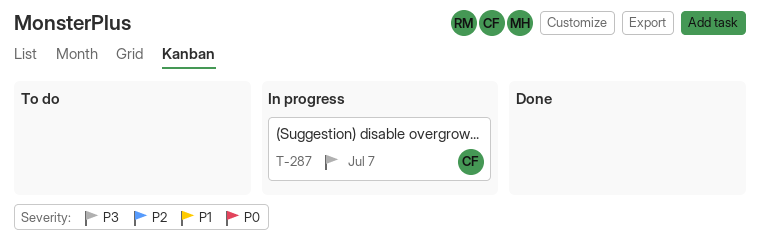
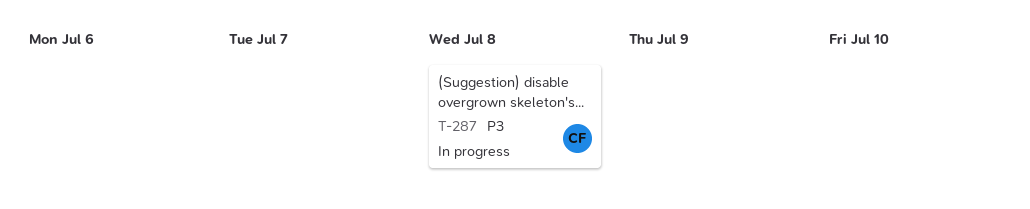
T-287, due: Jul 7 -> Jul 8

